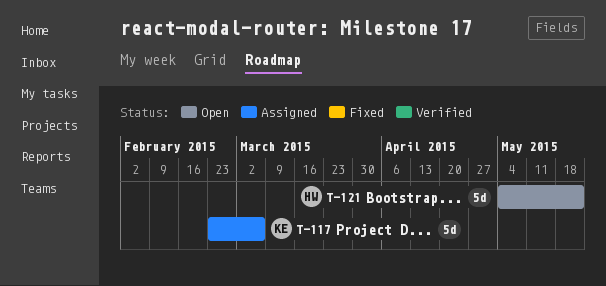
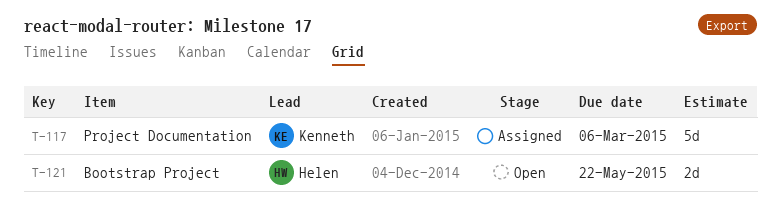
T-121, estimate: 5d -> 2d

